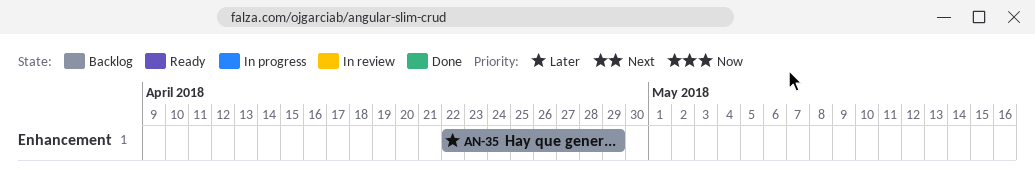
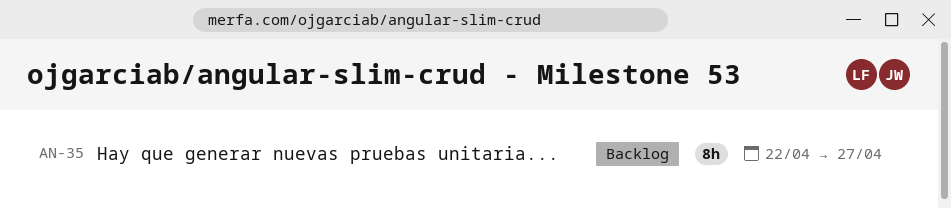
AN-35, due: Apr 29 -> Apr 27

